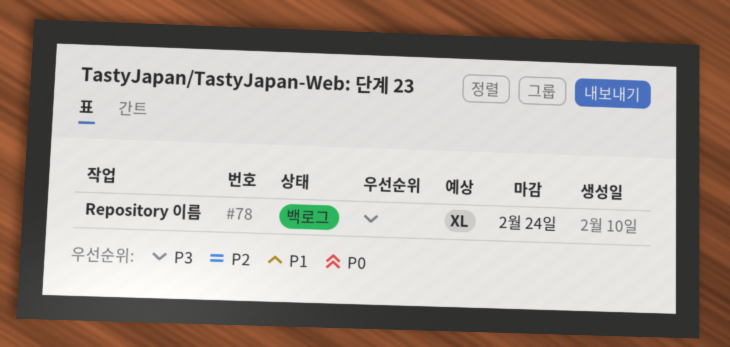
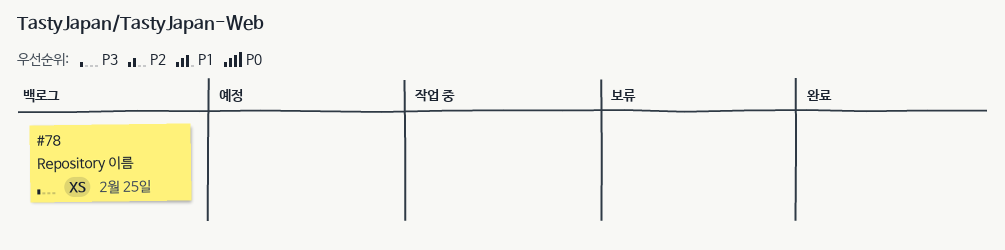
#78, estimate: XL -> XS
#78, due: Feb 24 -> Feb 25

